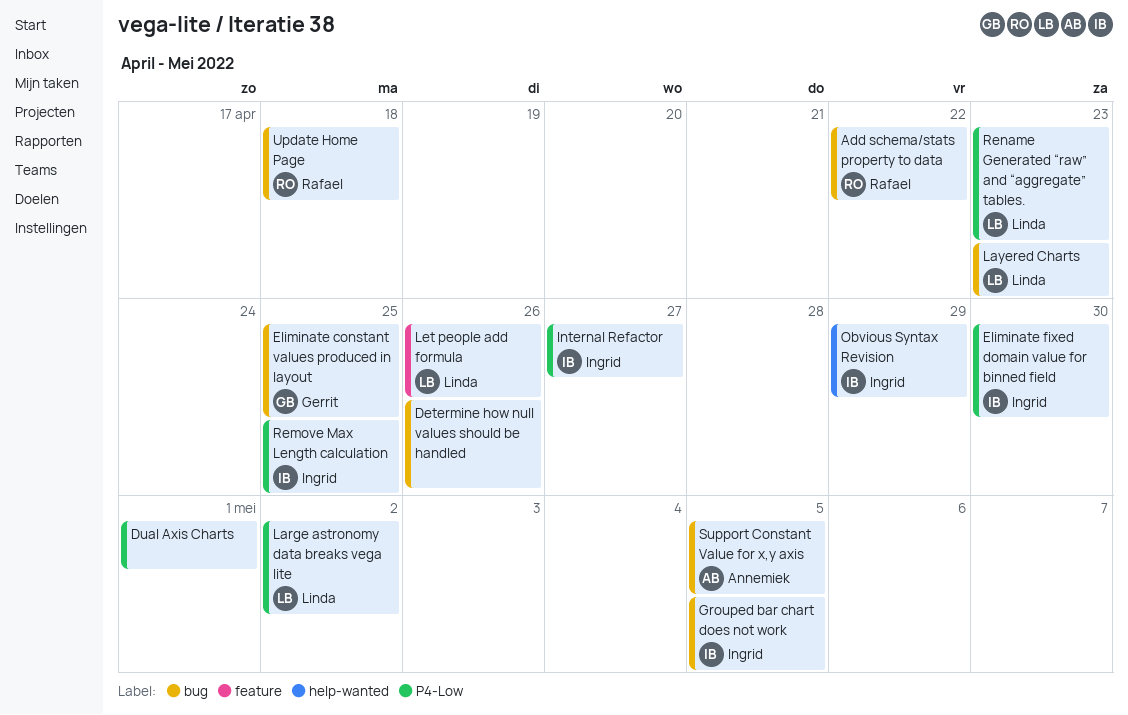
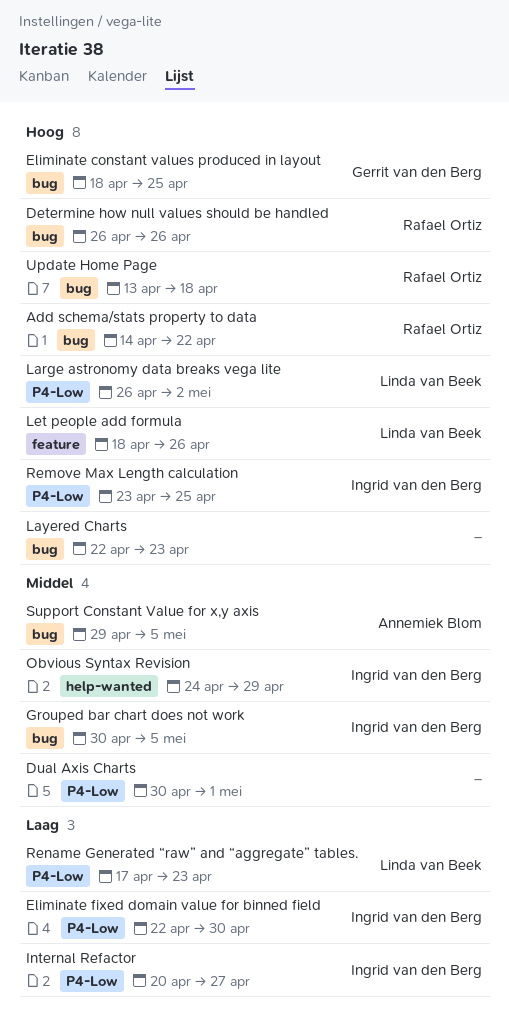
Determine how null values should be handled, owner: none -> Rafael Ortiz
Layered Charts, owner: Linda van Beek -> none

